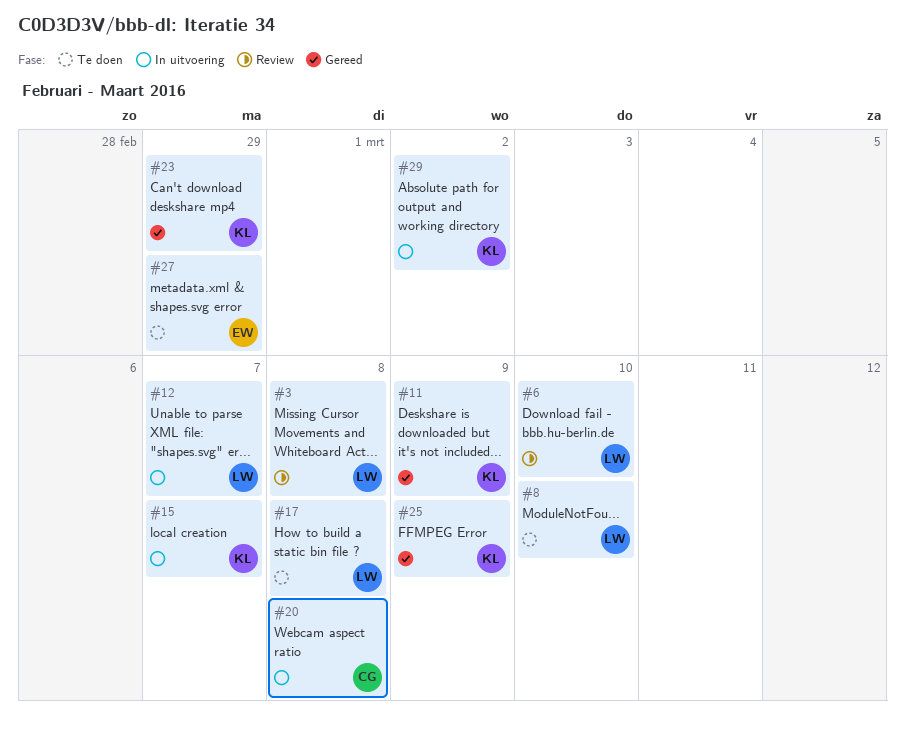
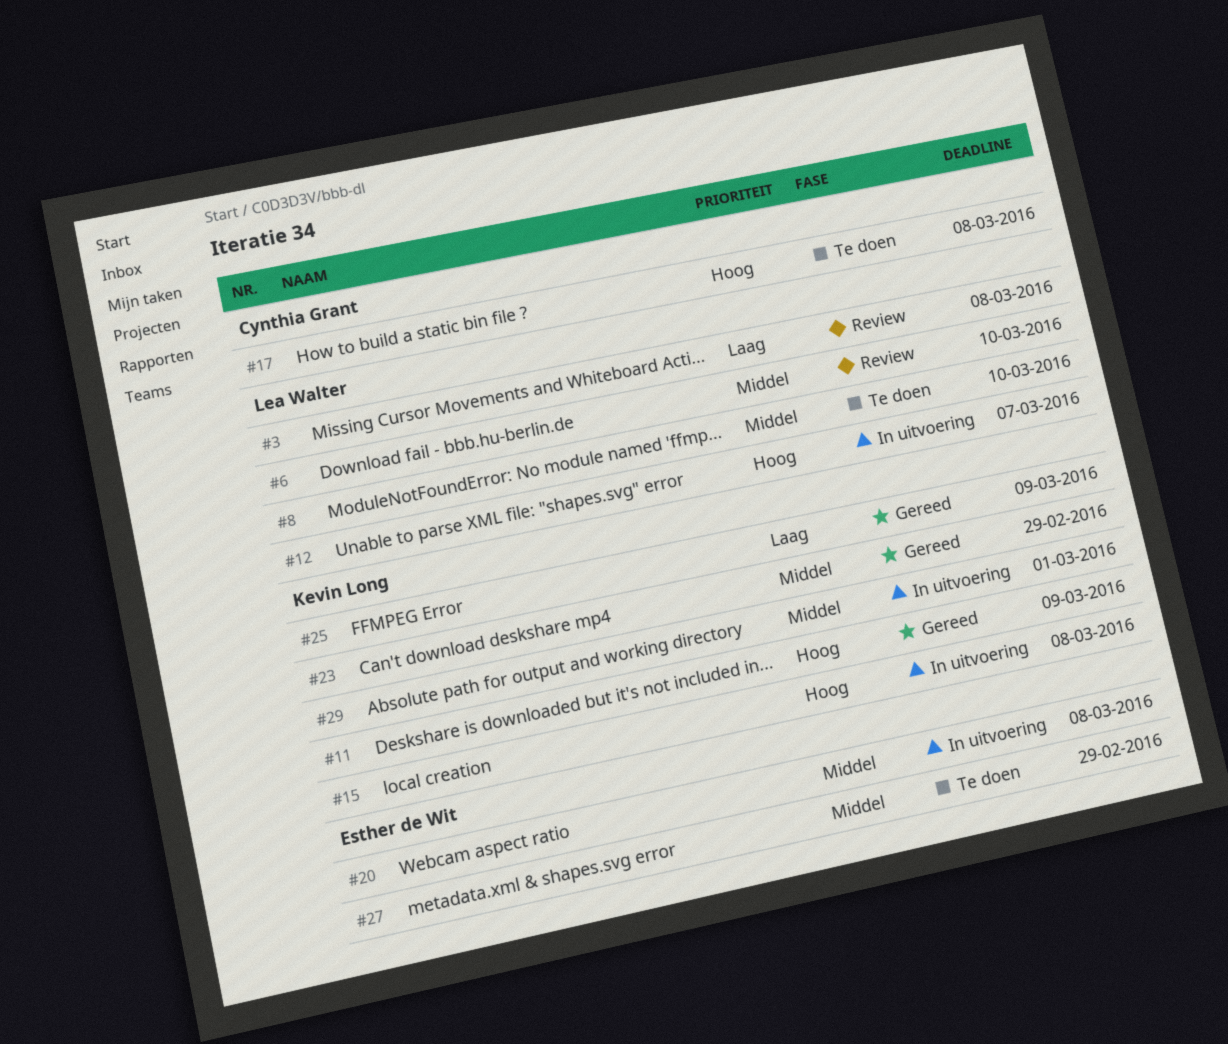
#15, due: Mar 7 -> Mar 8
#17, owner: Lea Walter -> Cynthia Grant
#20, owner: Cynthia Grant -> Esther de Wit
#29, due: Mar 2 -> Mar 1

